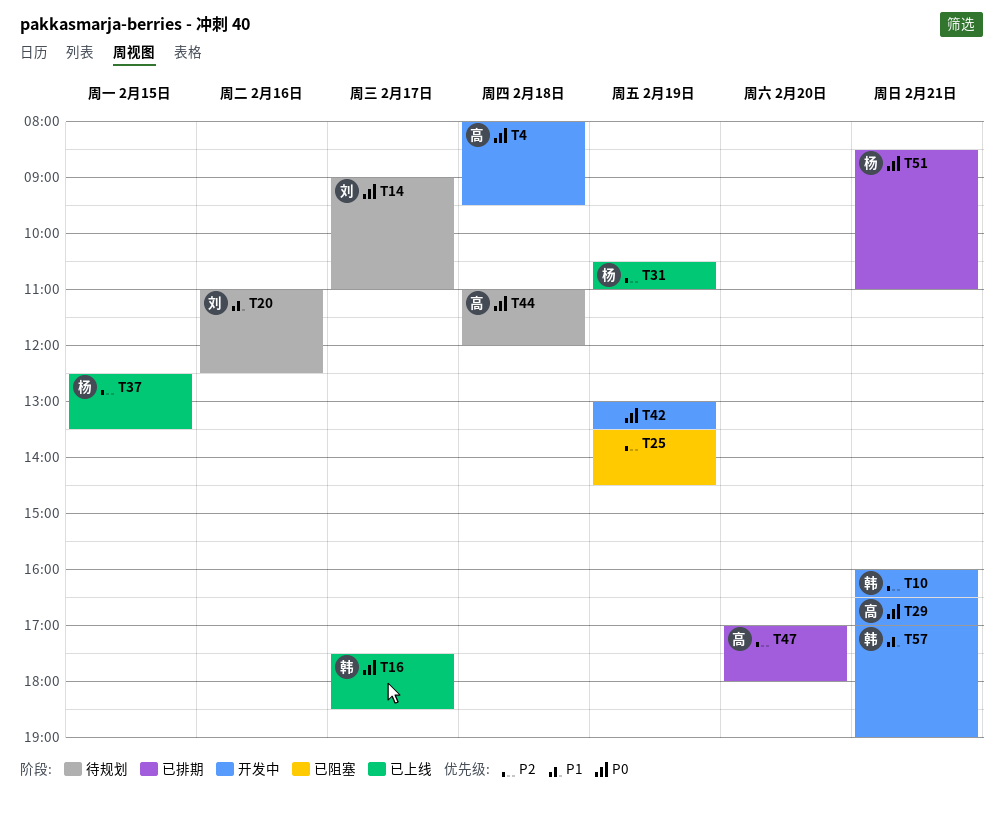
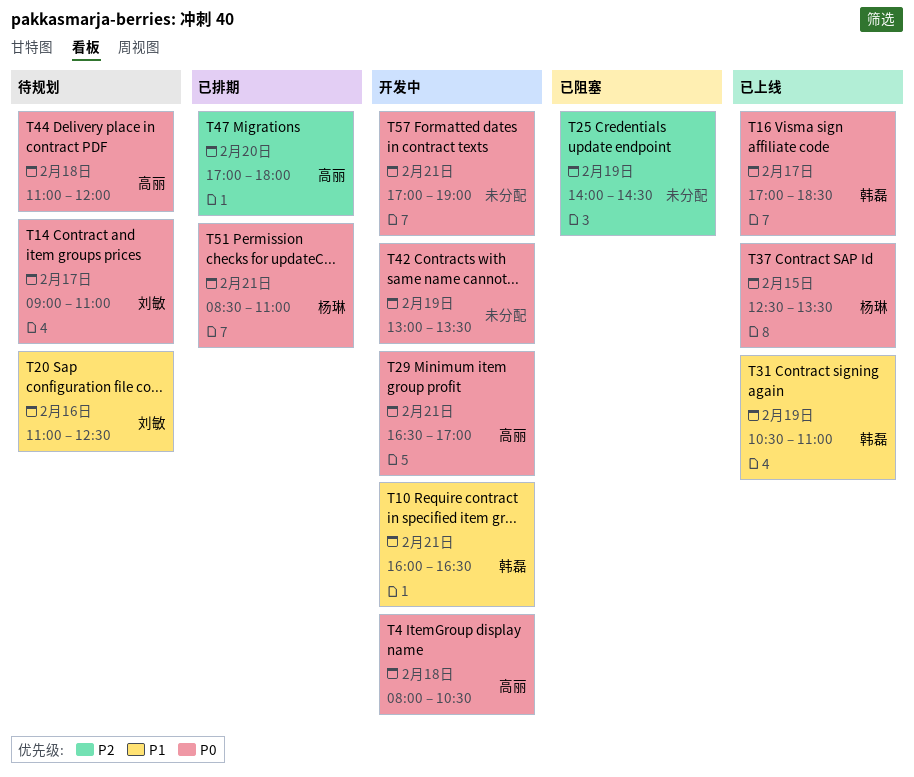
T4, ends: 09:30 -> 10:30
T10, priority: P2 -> P1
T16, begins: 17:30 -> 17:00
T25, begins: 13:30 -> 14:00
T31, owner: 杨琳 -> 韩磊
T31, priority: P2 -> P1
T37, priority: P2 -> P0
T57, owner: 韩磊 -> none
T57, priority: P1 -> P0

